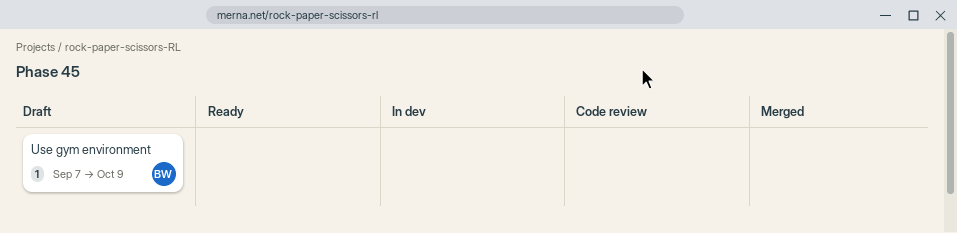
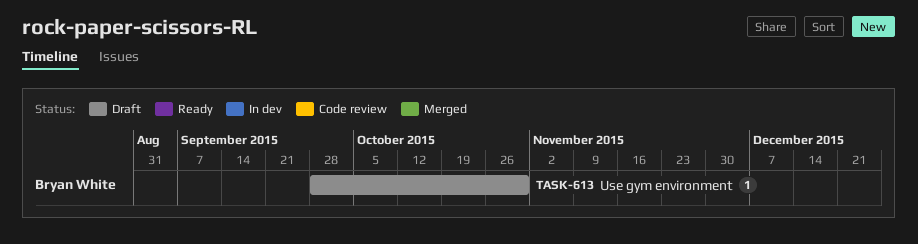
Use gym environment, start: Sep 7 -> Sep 28
Use gym environment, due: Oct 9 -> Oct 30

